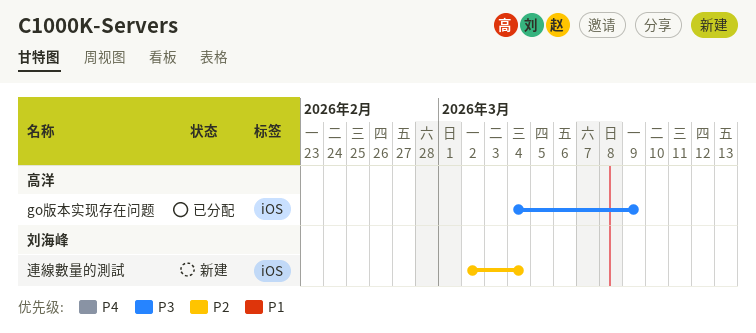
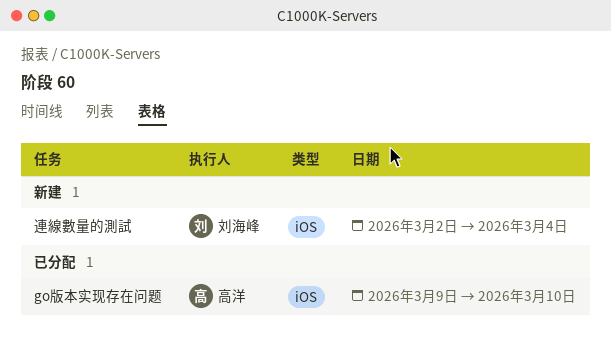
go版本实现存在问题, start: Mar 4 -> Mar 9
go版本实现存在问题, due: Mar 9 -> Mar 10

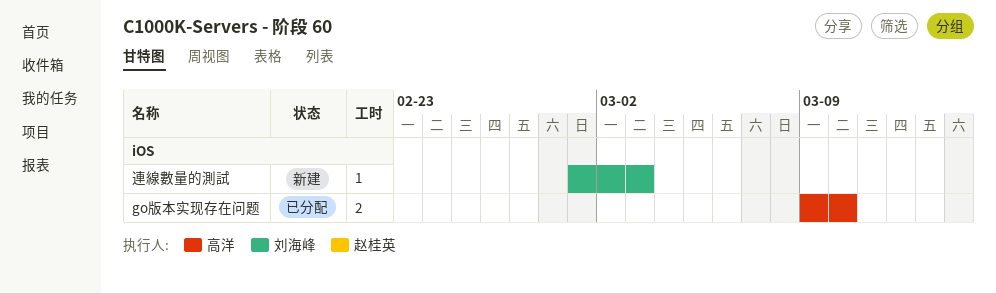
連線數量的測試, start: Mar 2 -> Mar 1
連線數量的測試, due: Mar 4 -> Mar 3

